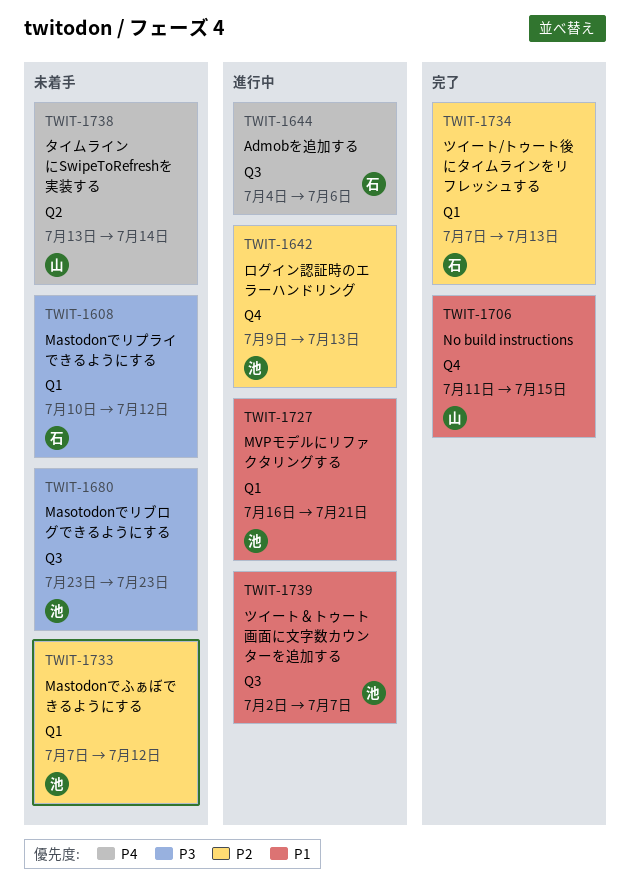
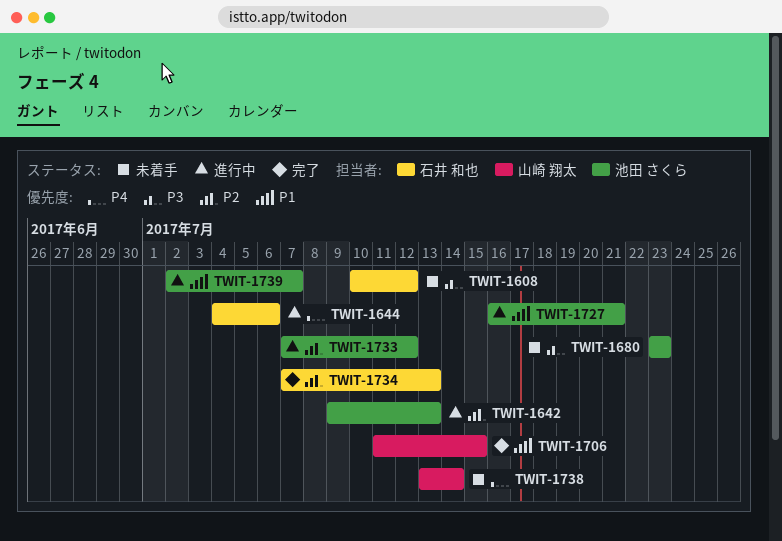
TWIT-1733, status: 未着手 -> 進行中

